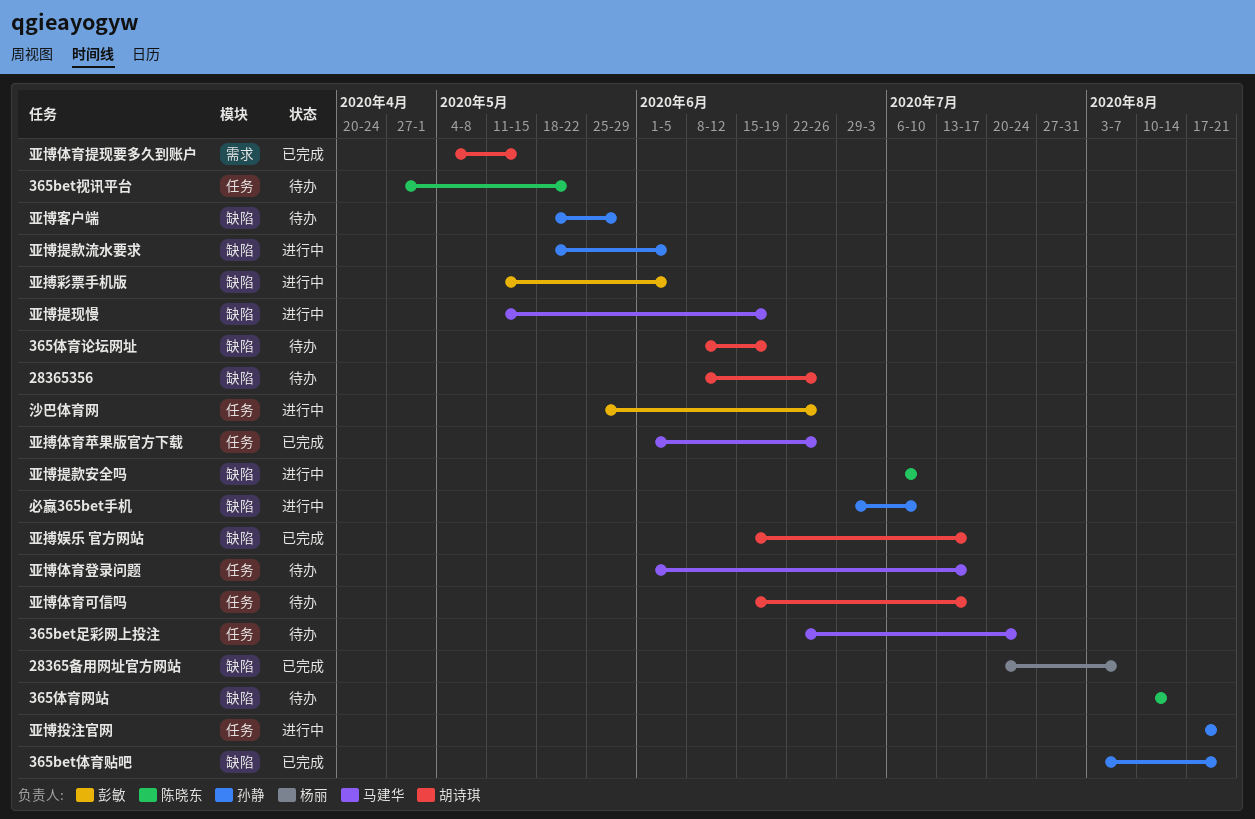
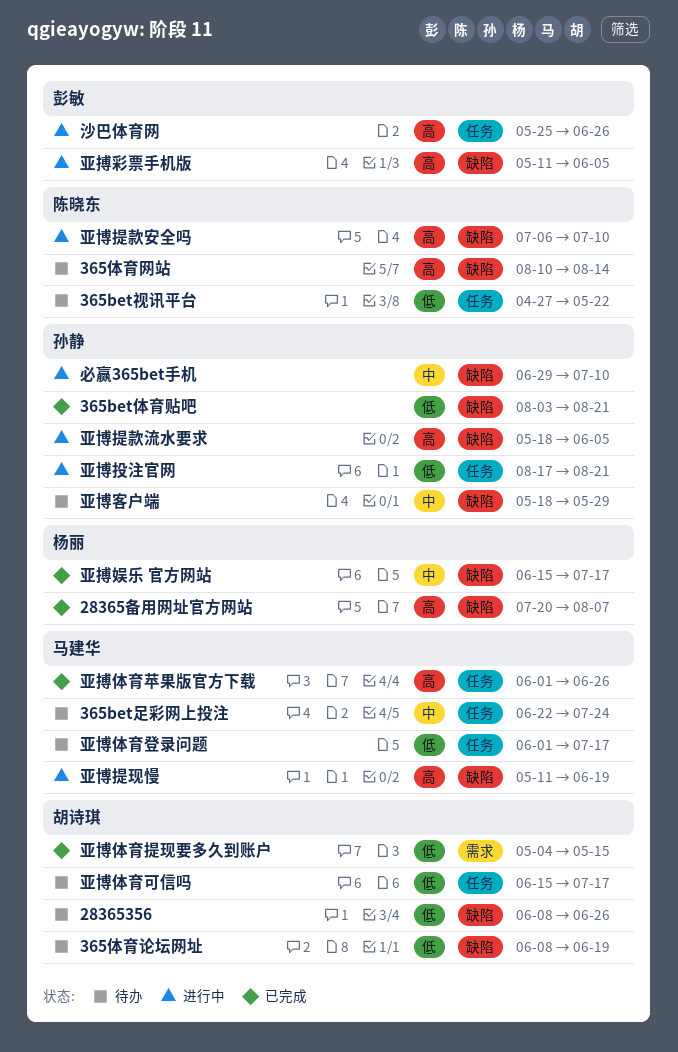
亚搏娱乐 官方网站, owner: 胡诗琪 -> 杨丽

